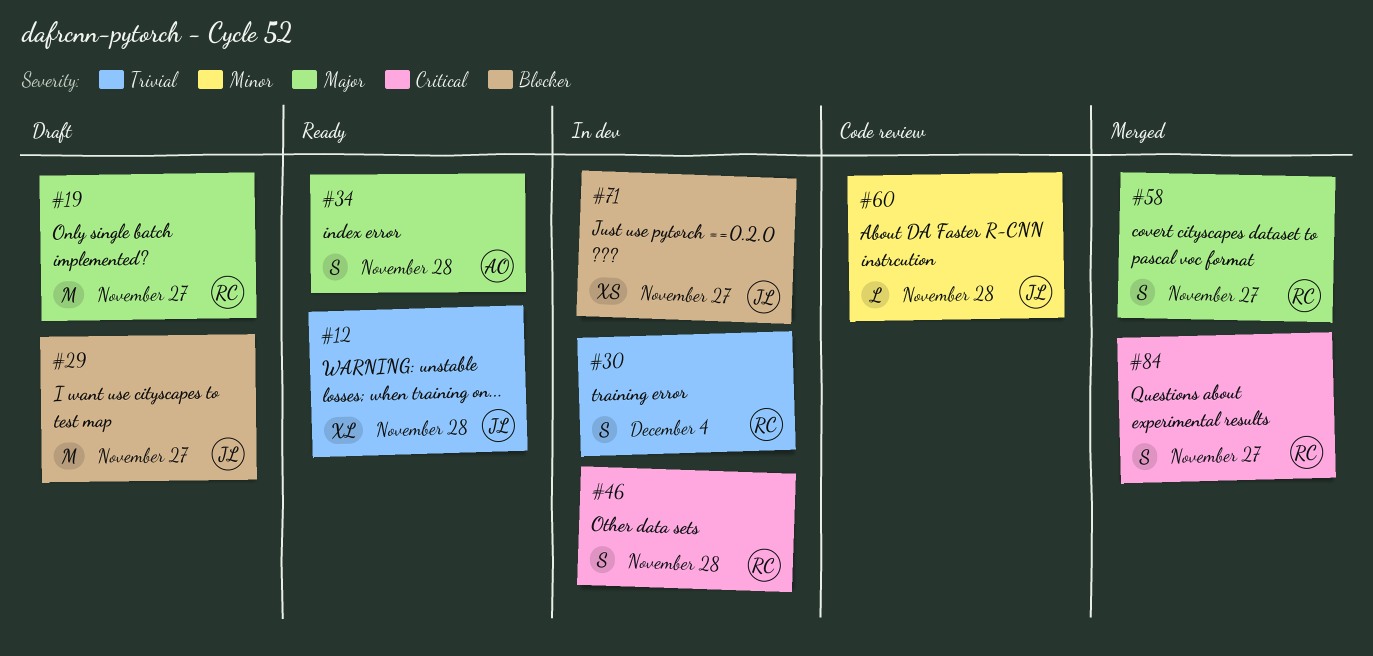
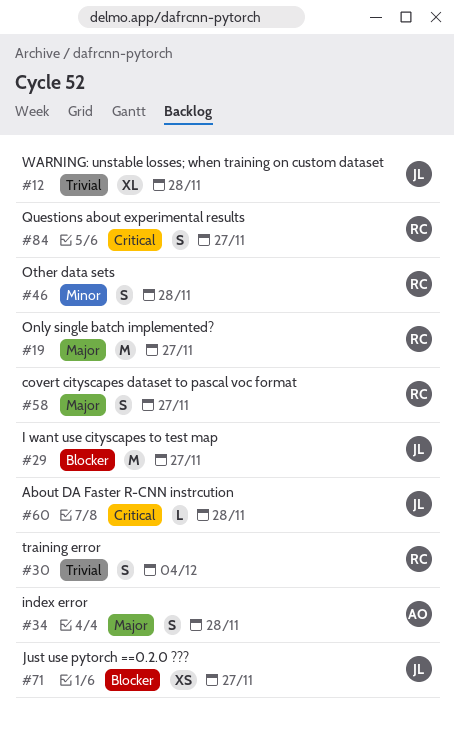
#46, priority: Critical -> Minor
#60, priority: Minor -> Critical

